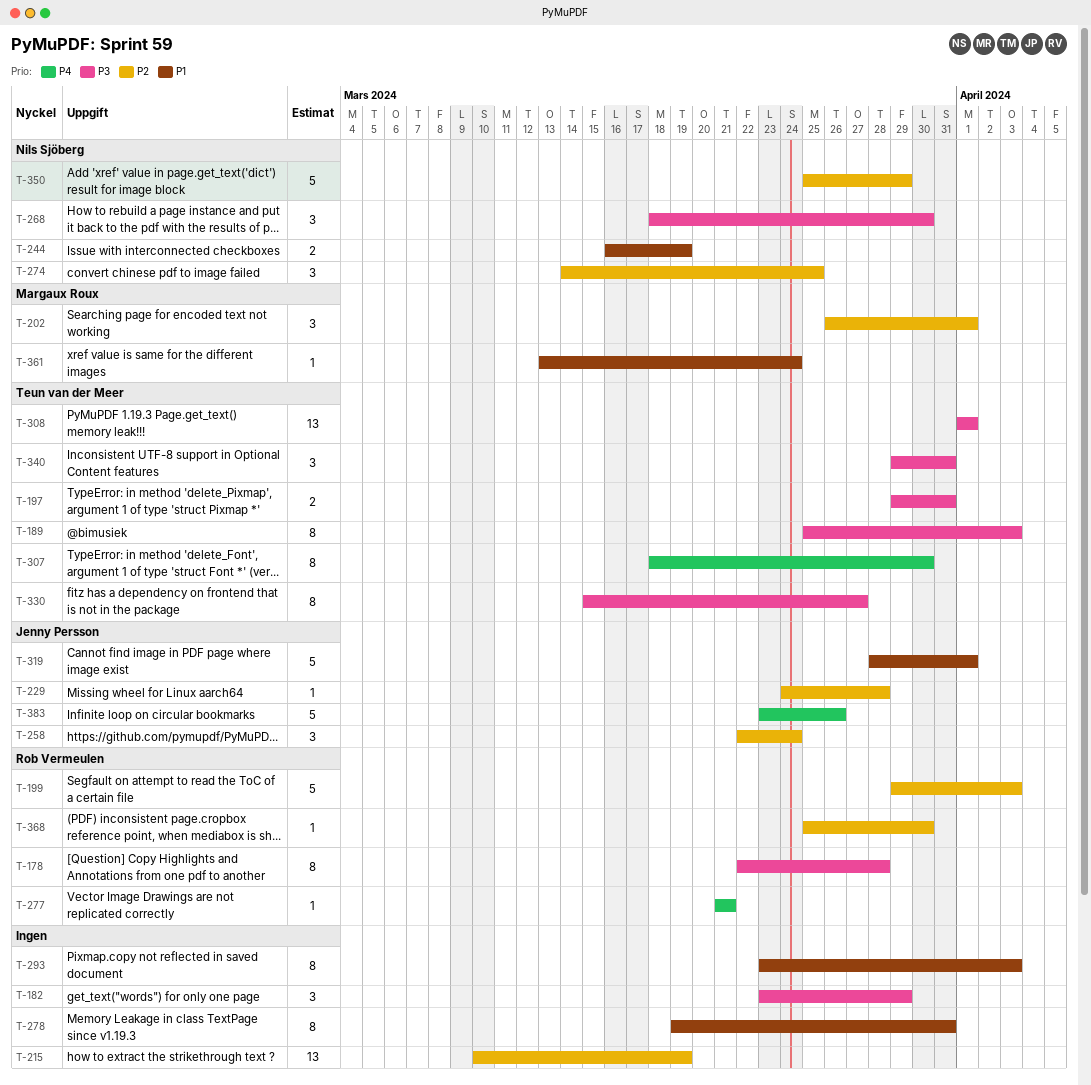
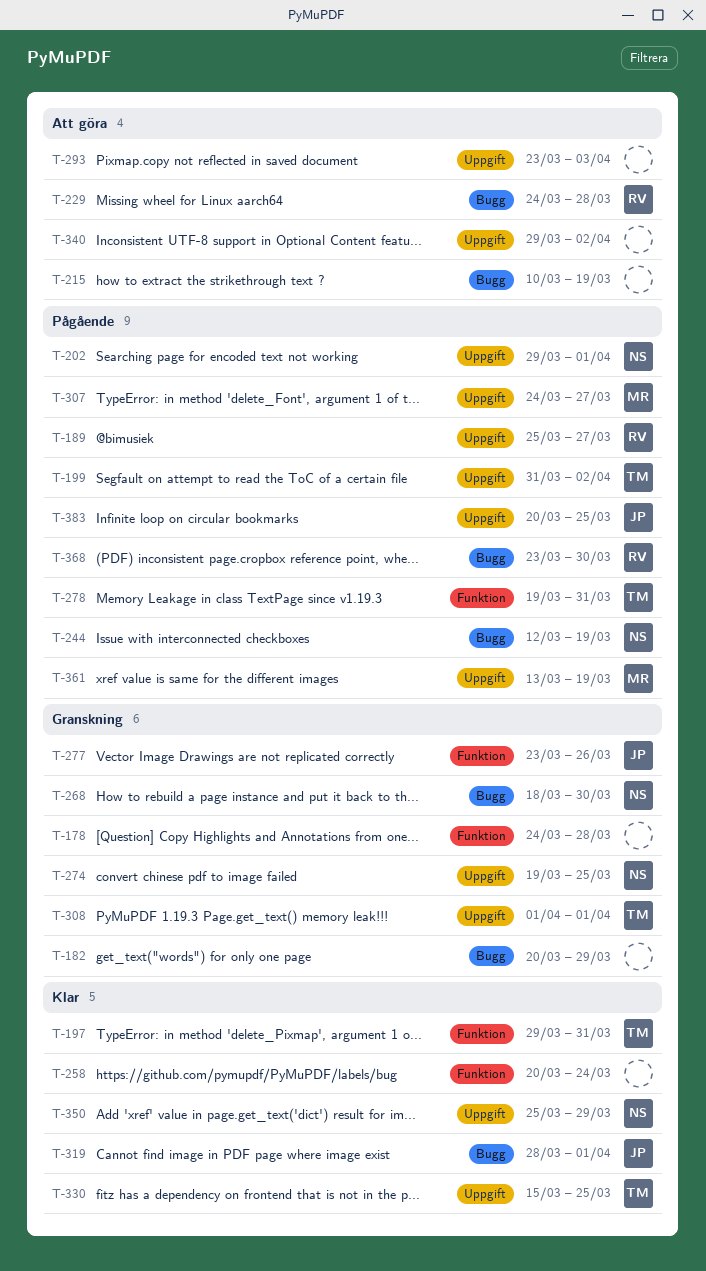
T-178, owner: Rob Vermeulen -> none
T-178, start: Mar 22 -> Mar 24
T-182, start: Mar 23 -> Mar 20
T-189, owner: Teun van der Meer -> Rob Vermeulen
T-189, due: Apr 3 -> Mar 27
T-199, owner: Rob Vermeulen -> Teun van der Meer
T-199, start: Mar 29 -> Mar 31
T-199, due: Apr 3 -> Apr 2
T-202, owner: Margaux Roux -> Nils Sjöberg
T-202, start: Mar 26 -> Mar 29
T-229, owner: Jenny Persson -> Rob Vermeulen
T-244, start: Mar 16 -> Mar 12
T-258, owner: Jenny Persson -> none
T-258, start: Mar 22 -> Mar 20
T-274, start: Mar 14 -> Mar 19
T-277, owner: Rob Vermeulen -> Jenny Persson
T-277, start: Mar 21 -> Mar 23
T-277, due: Mar 21 -> Mar 26
T-278, owner: none -> Teun van der Meer
T-307, owner: Teun van der Meer -> Margaux Roux
T-307, start: Mar 18 -> Mar 24
T-307, due: Mar 30 -> Mar 27
T-330, due: Mar 27 -> Mar 25
T-340, owner: Teun van der Meer -> none
T-340, due: Mar 31 -> Apr 2
T-361, due: Mar 24 -> Mar 19
T-368, start: Mar 25 -> Mar 23
T-383, start: Mar 23 -> Mar 20
T-383, due: Mar 26 -> Mar 25

